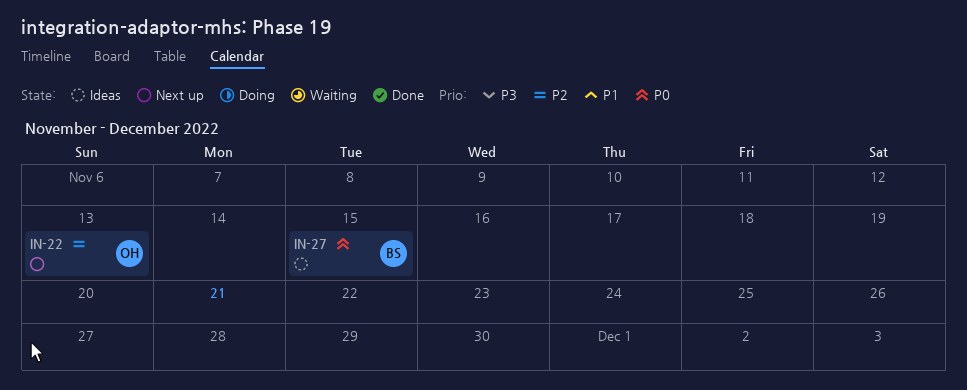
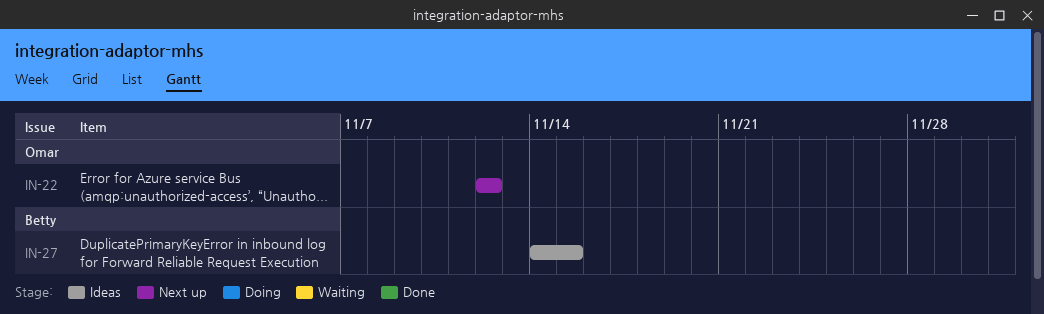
IN-22, due: Nov 13 -> Nov 12

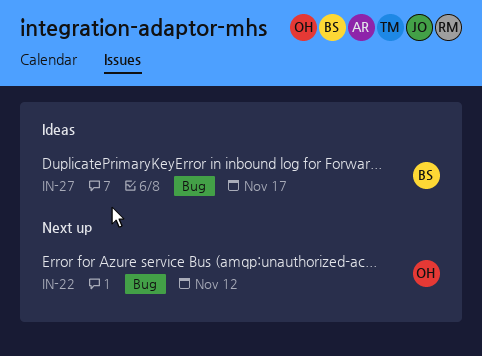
IN-27, due: Nov 15 -> Nov 17

